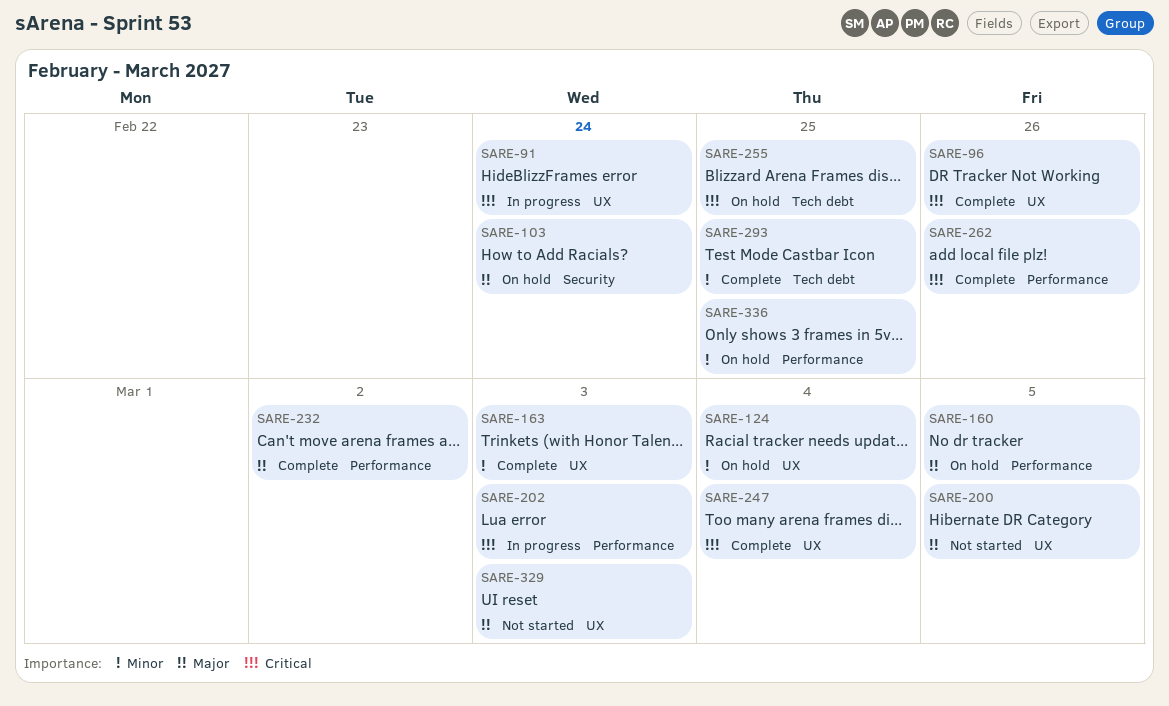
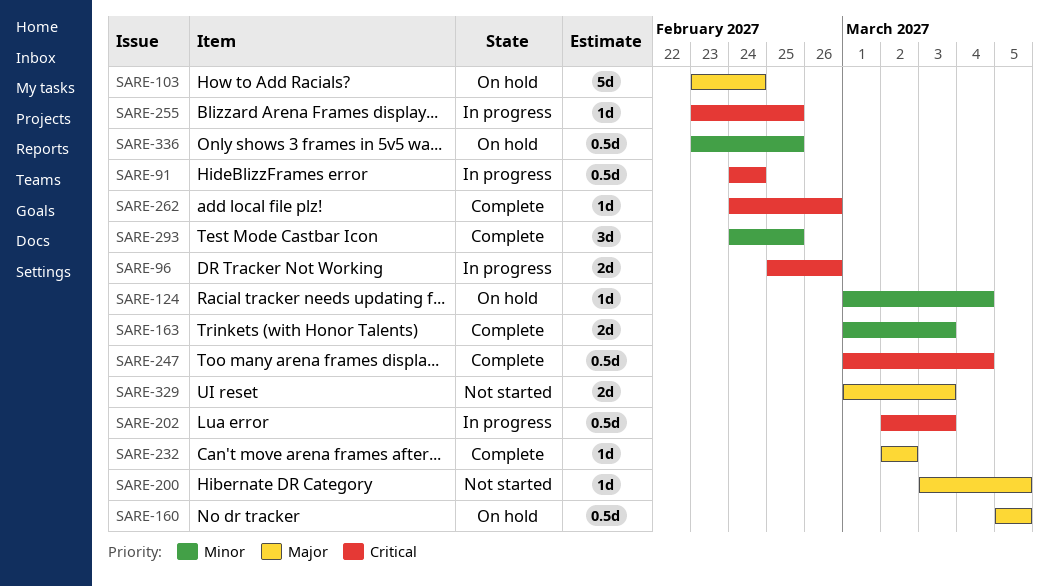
SARE-96, status: Complete -> In progress
SARE-255, status: On hold -> In progress

